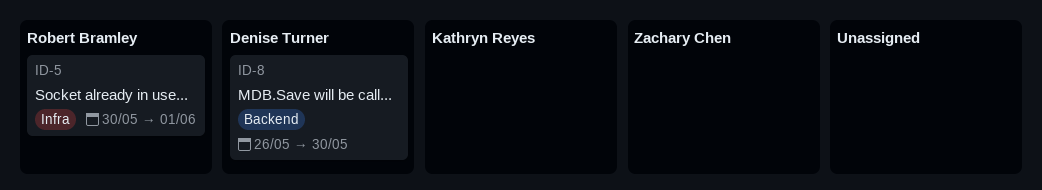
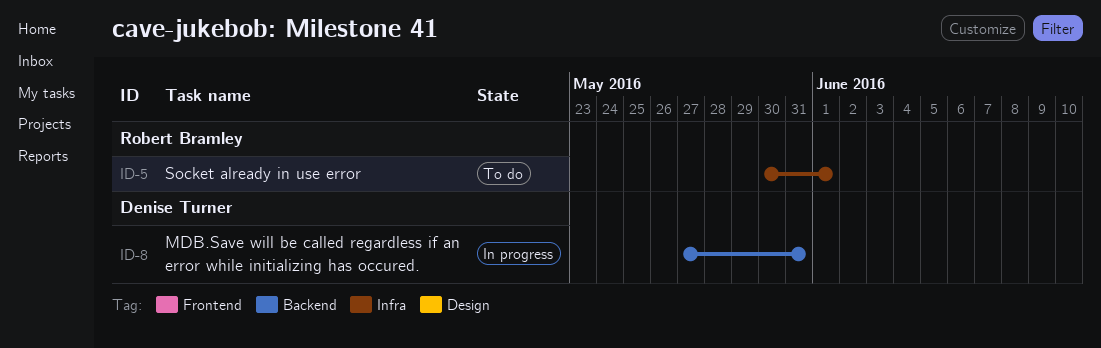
ID-8, start: May 26 -> May 27
ID-8, due: May 30 -> May 31

